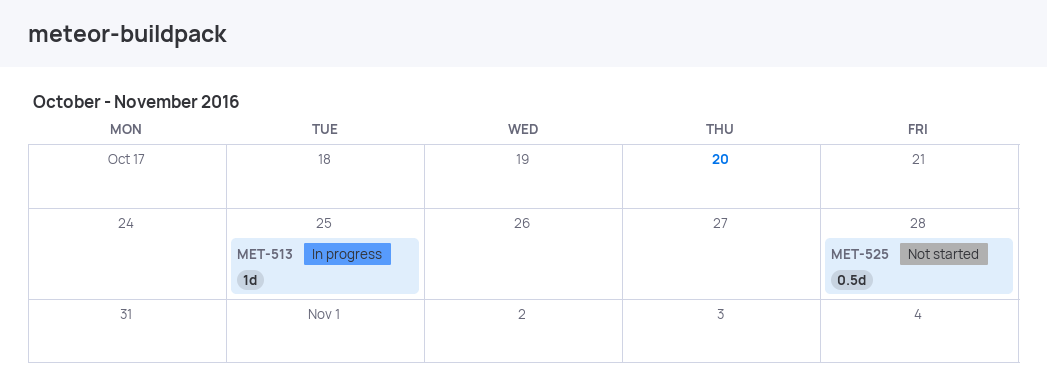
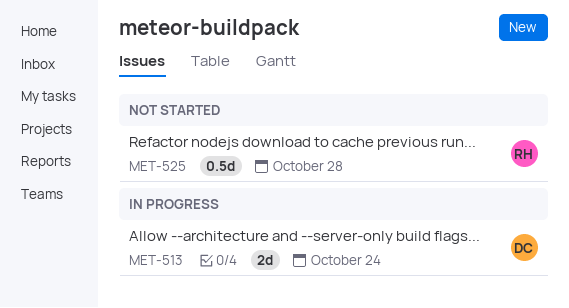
MET-513, estimate: 1d -> 2d
MET-513, due: Oct 25 -> Oct 24

